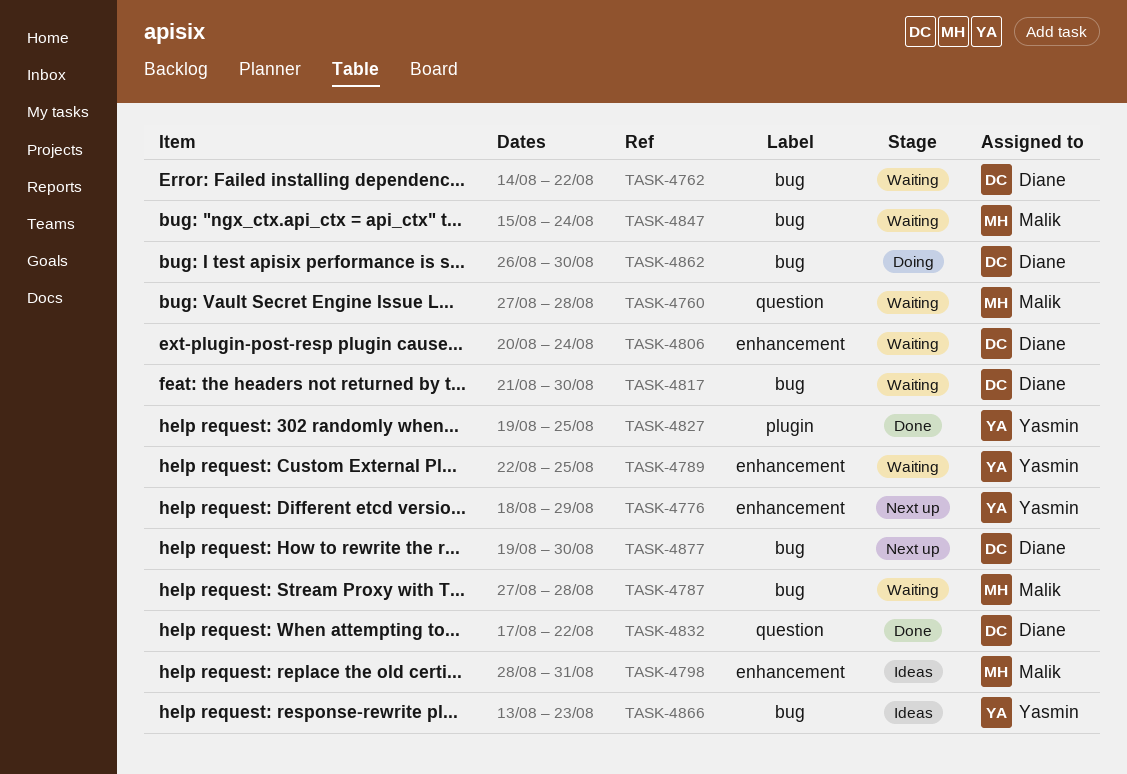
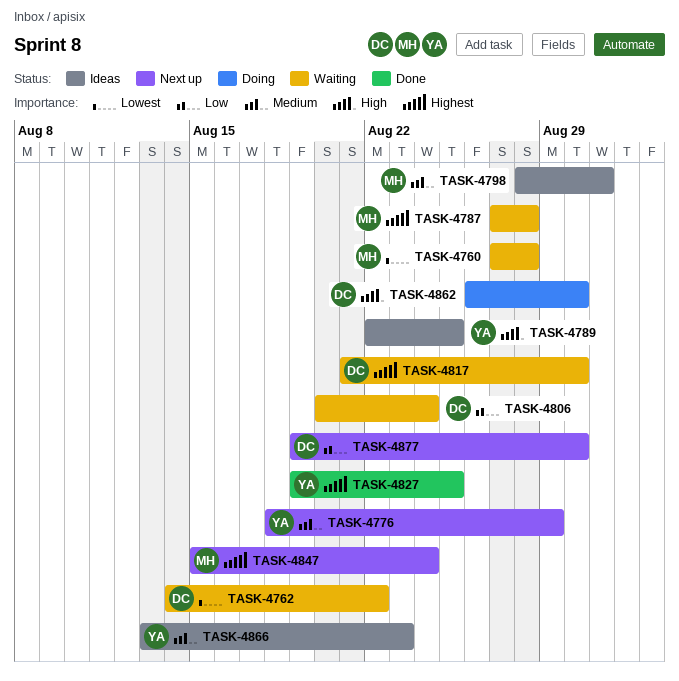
TASK-4789, status: Waiting -> Ideas
TASK-4832: present -> none
TASK-4847, status: Waiting -> Next up

